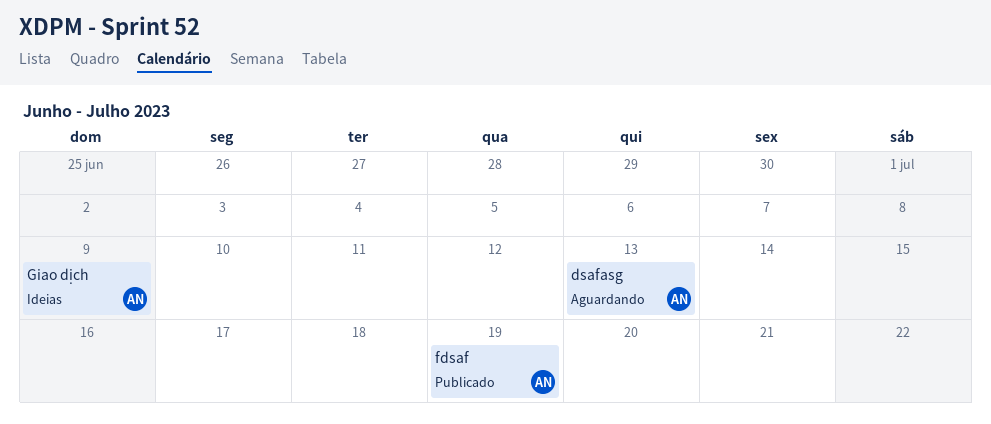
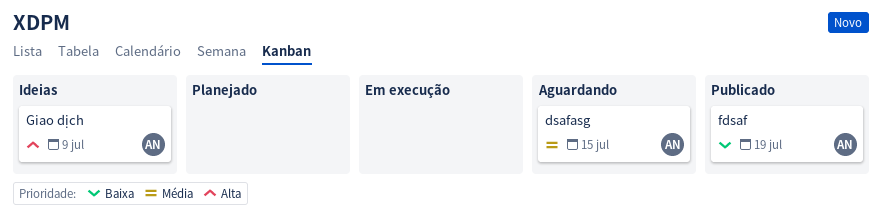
dsafasg, due: Jul 13 -> Jul 15

